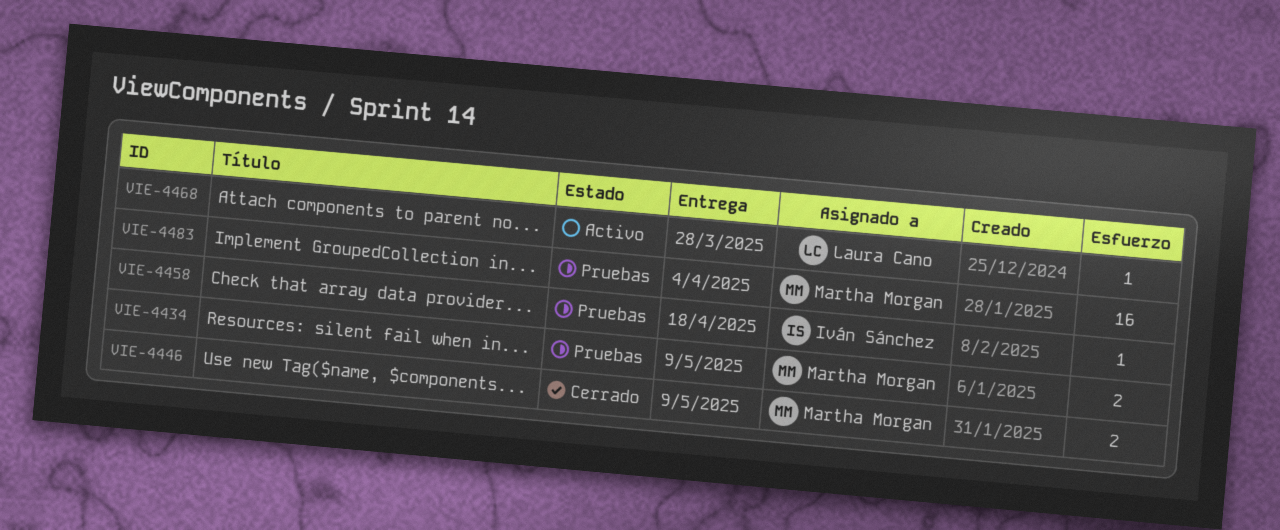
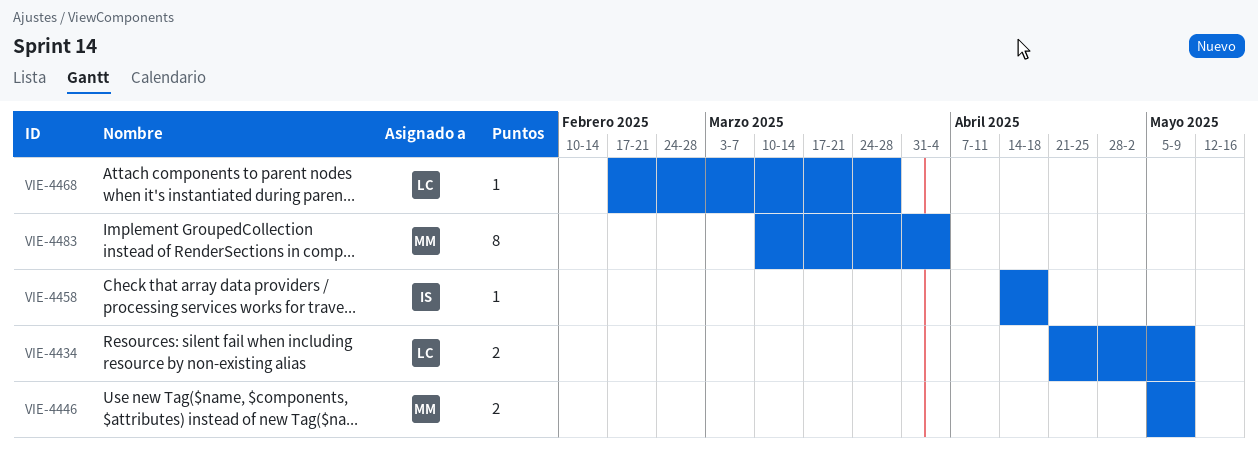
VIE-4434, owner: Martha Morgan -> Laura Cano
VIE-4483, estimate: 16 -> 8

